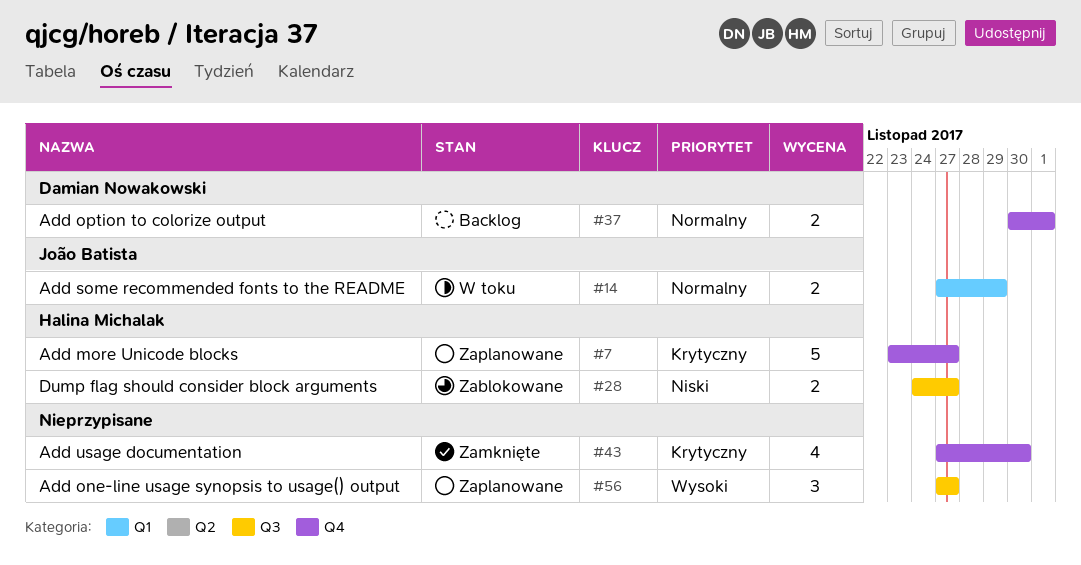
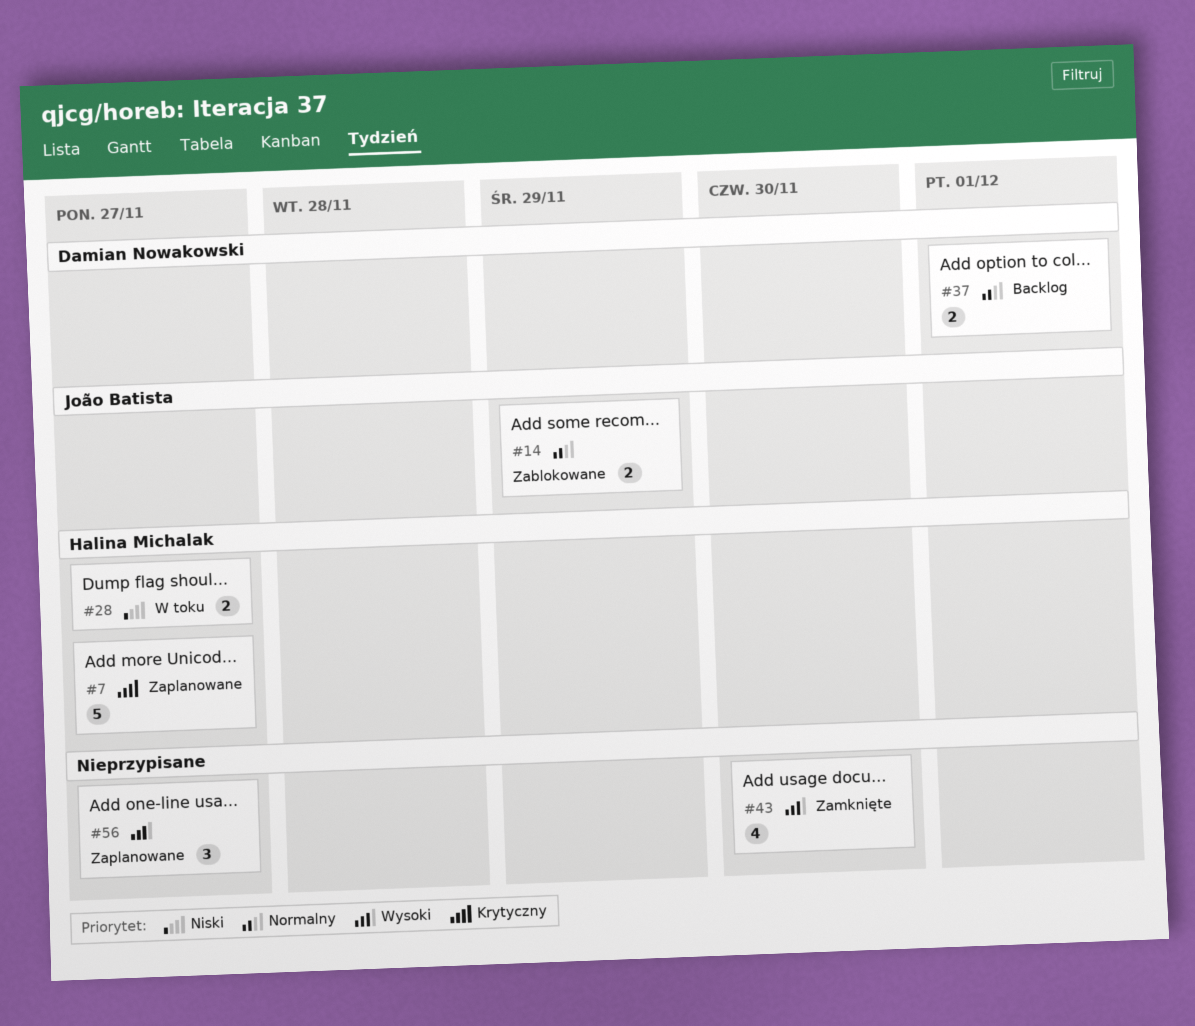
#14, status: W toku -> Zablokowane
#28, status: Zablokowane -> W toku
#43, priority: Krytyczny -> Wysoki

